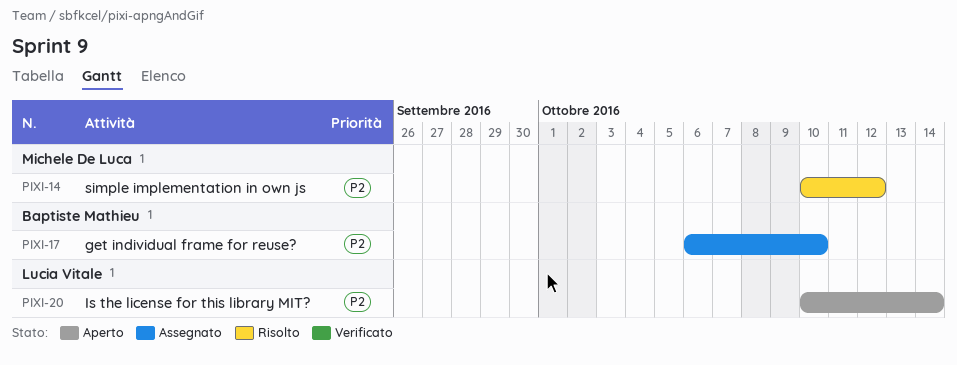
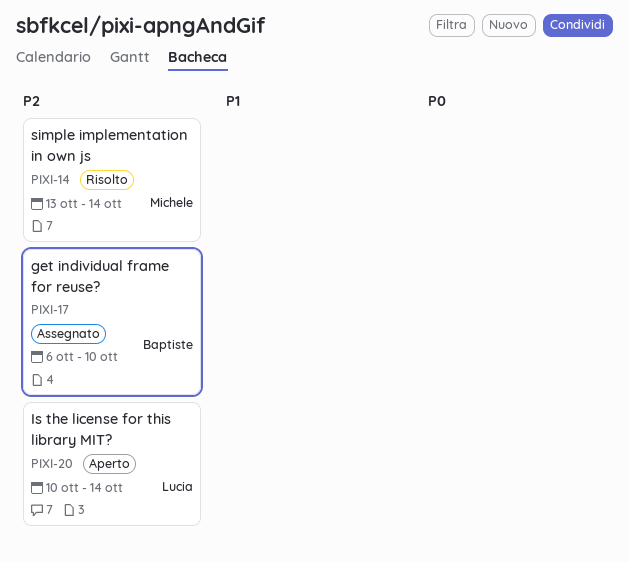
PIXI-14, start: Oct 10 -> Oct 13
PIXI-14, due: Oct 12 -> Oct 14

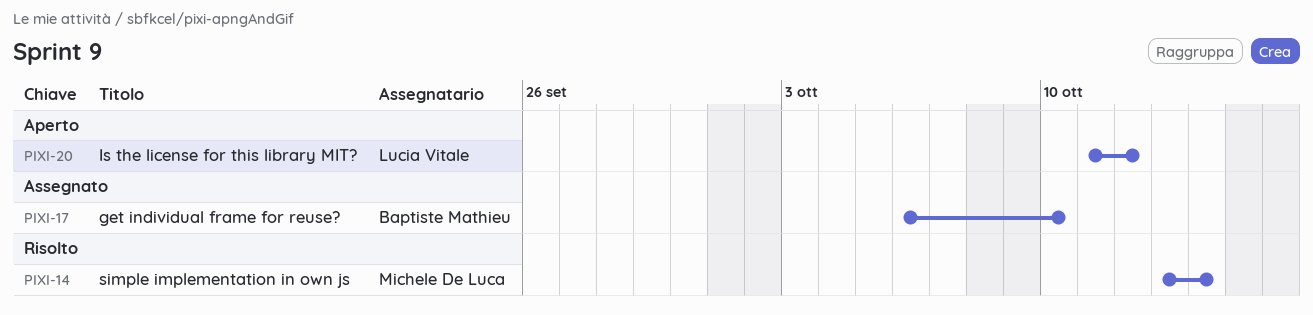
PIXI-20, start: Oct 10 -> Oct 11
PIXI-20, due: Oct 14 -> Oct 12

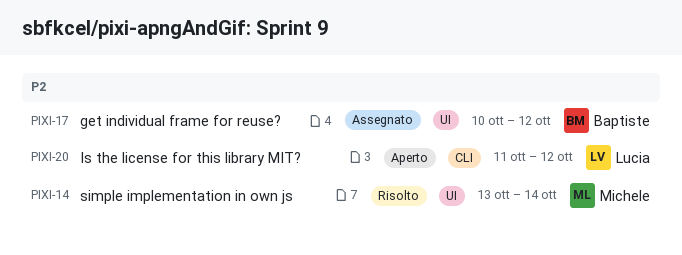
PIXI-17, start: Oct 6 -> Oct 10
PIXI-17, due: Oct 10 -> Oct 12

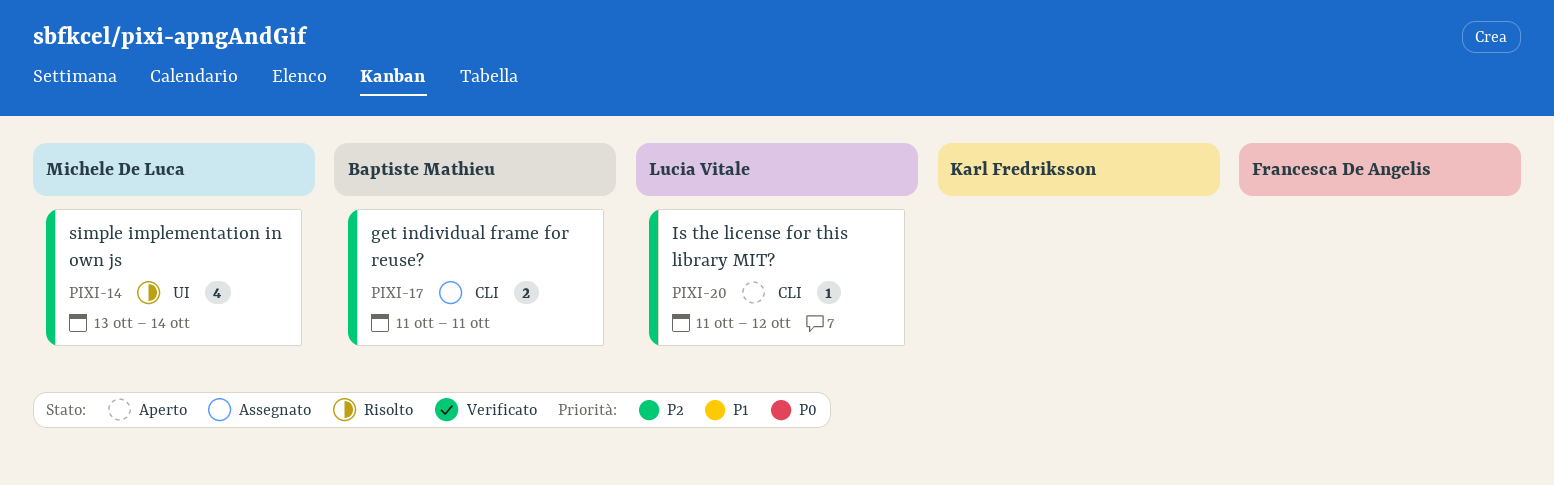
PIXI-17, label: UI -> CLI
PIXI-17, start: Oct 10 -> Oct 11
PIXI-17, due: Oct 12 -> Oct 11

